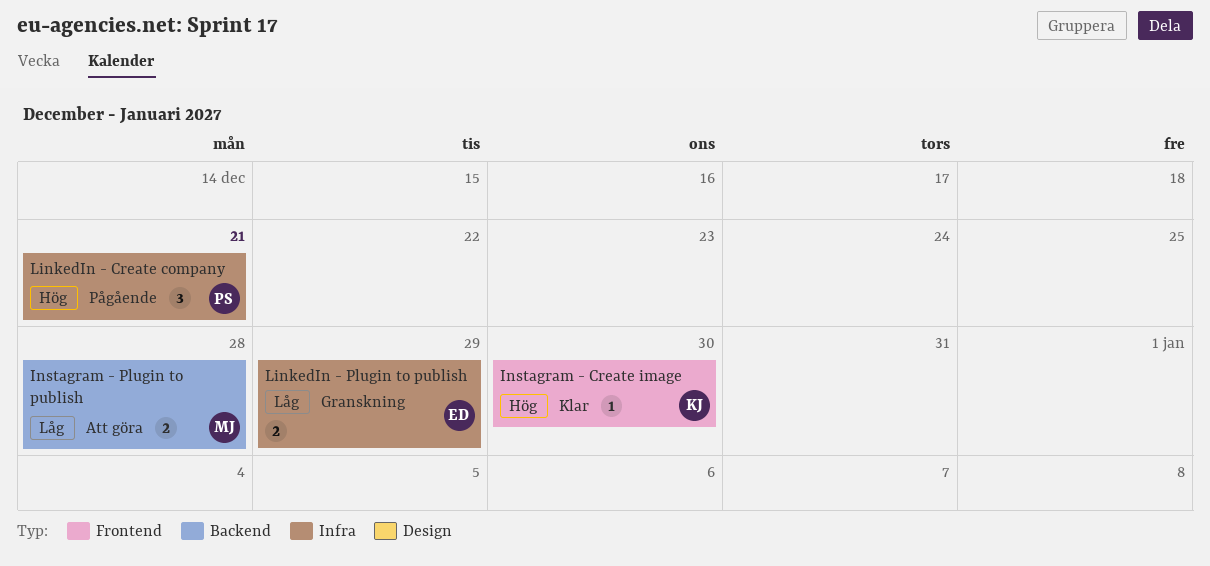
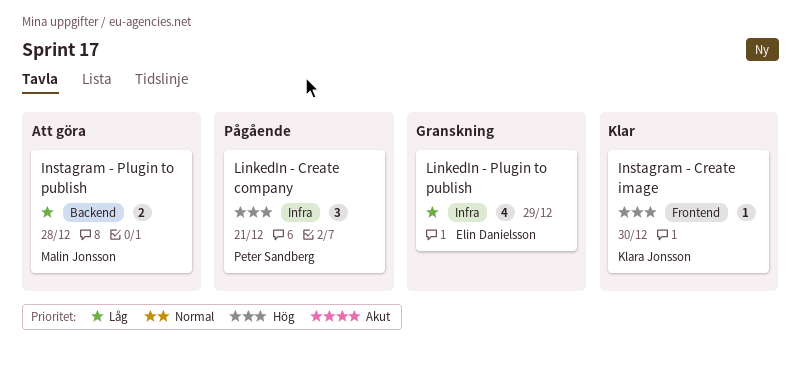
LinkedIn - Plugin to publish, estimate: 2 -> 4

